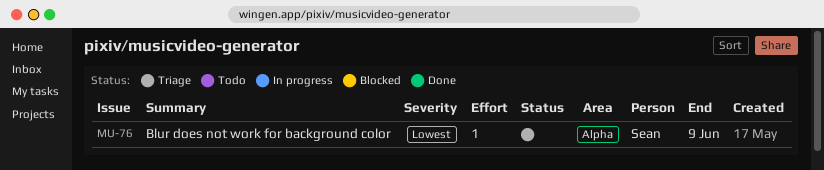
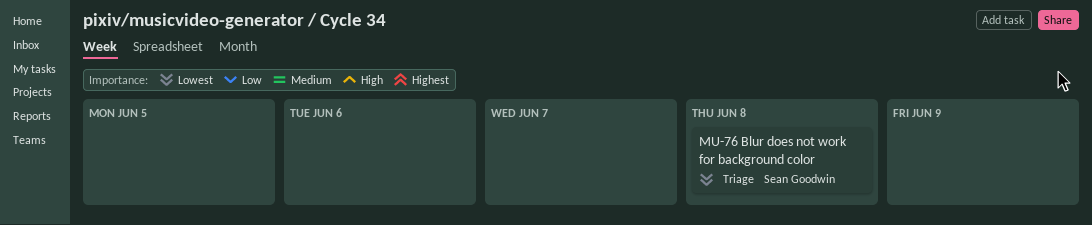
MU-76, due: Jun 9 -> Jun 8

